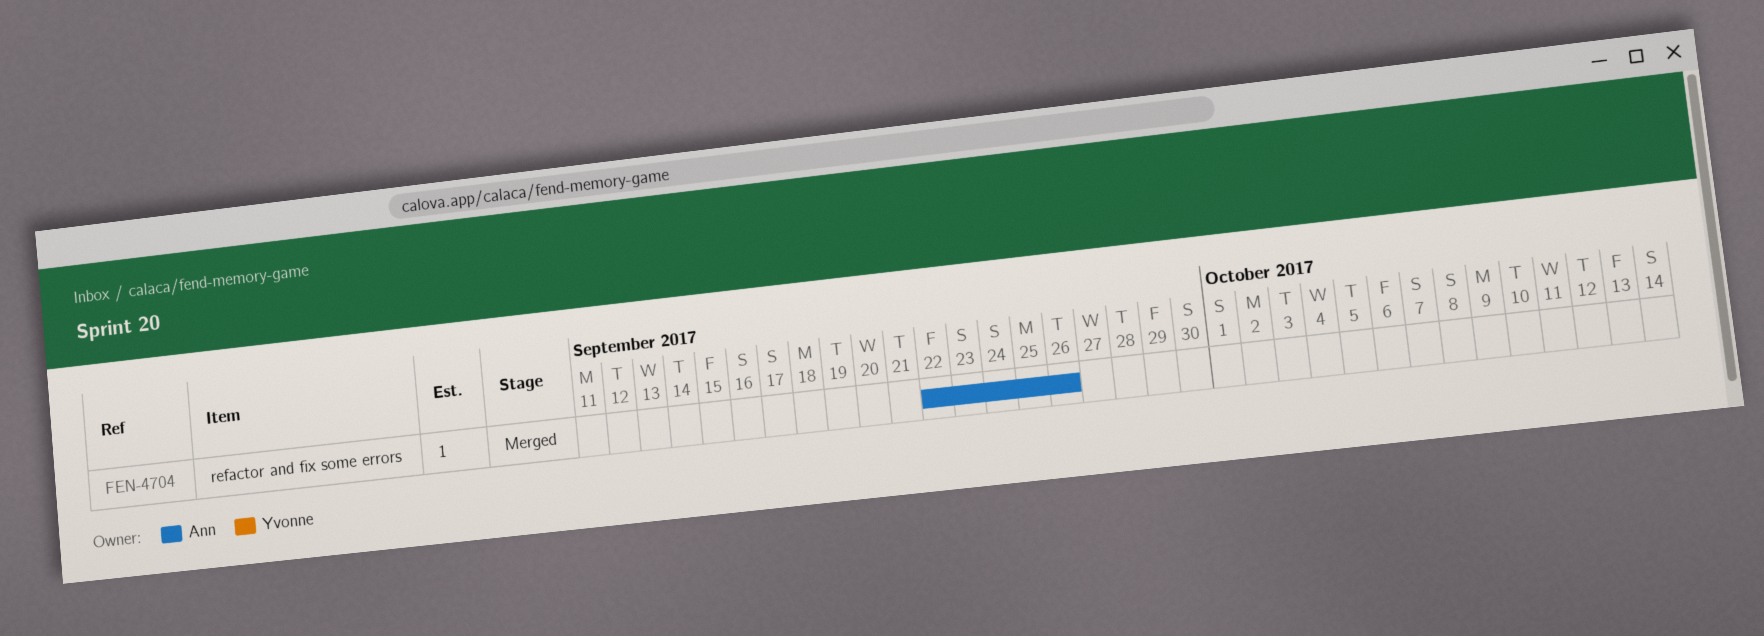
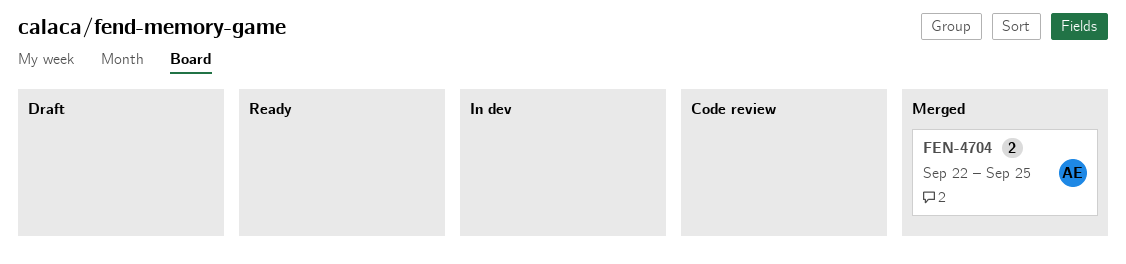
FEN-4704, estimate: 1 -> 2
FEN-4704, due: Sep 26 -> Sep 25

